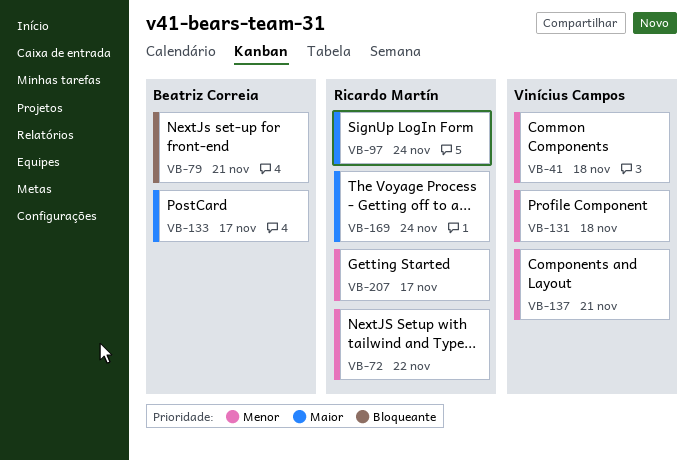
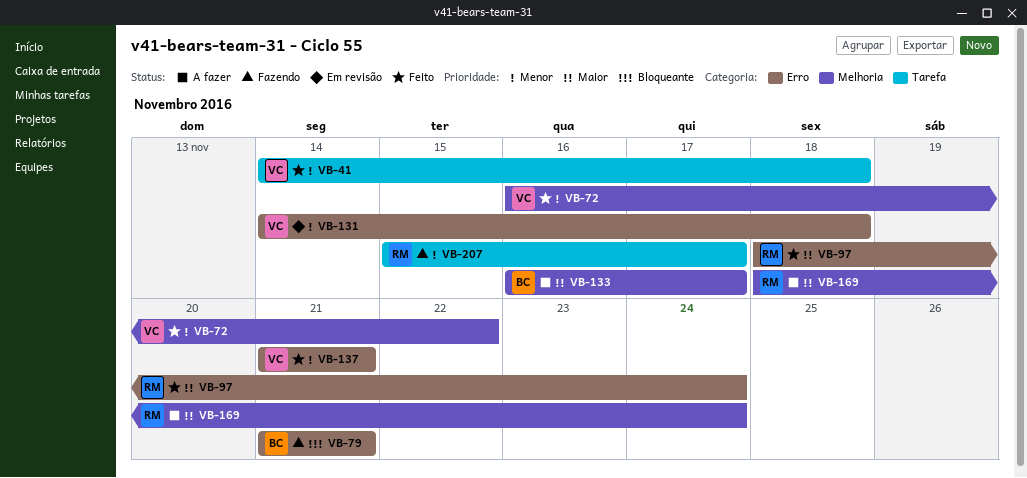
VB-72, owner: Ricardo Martín -> Vinícius Campos

